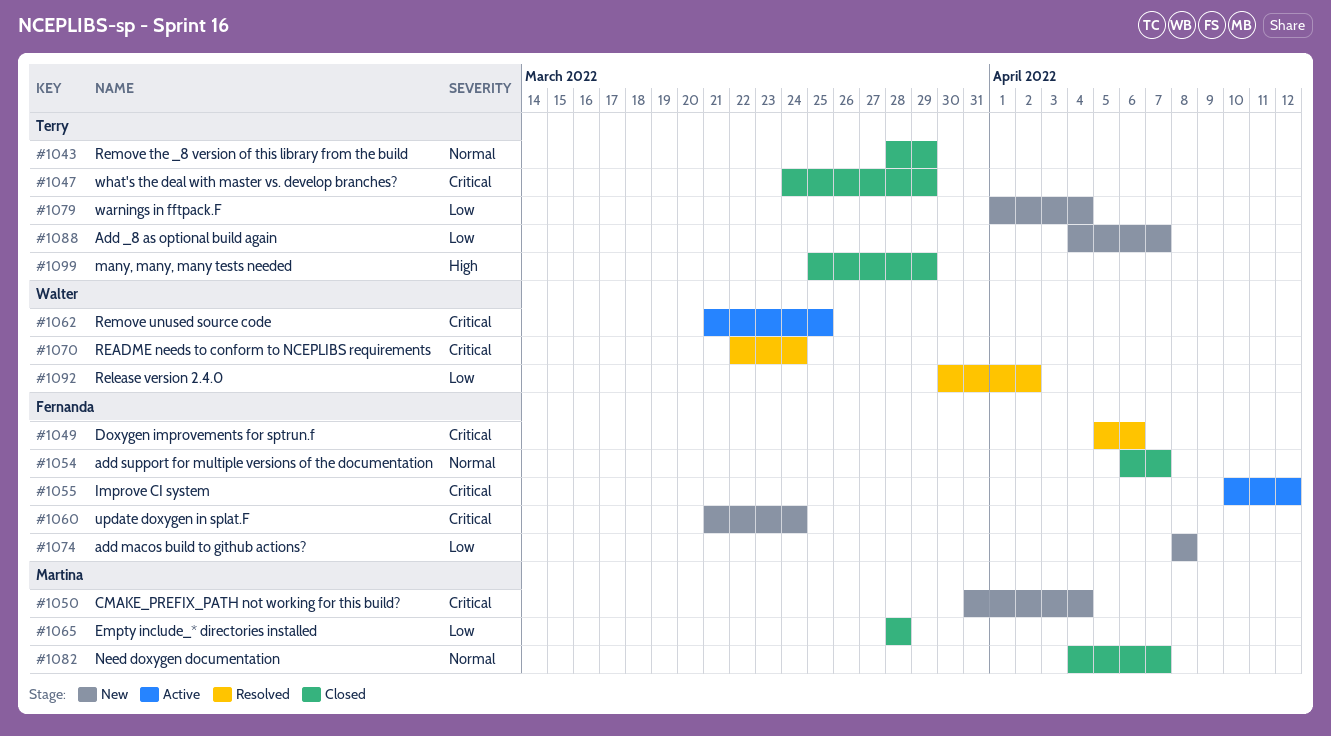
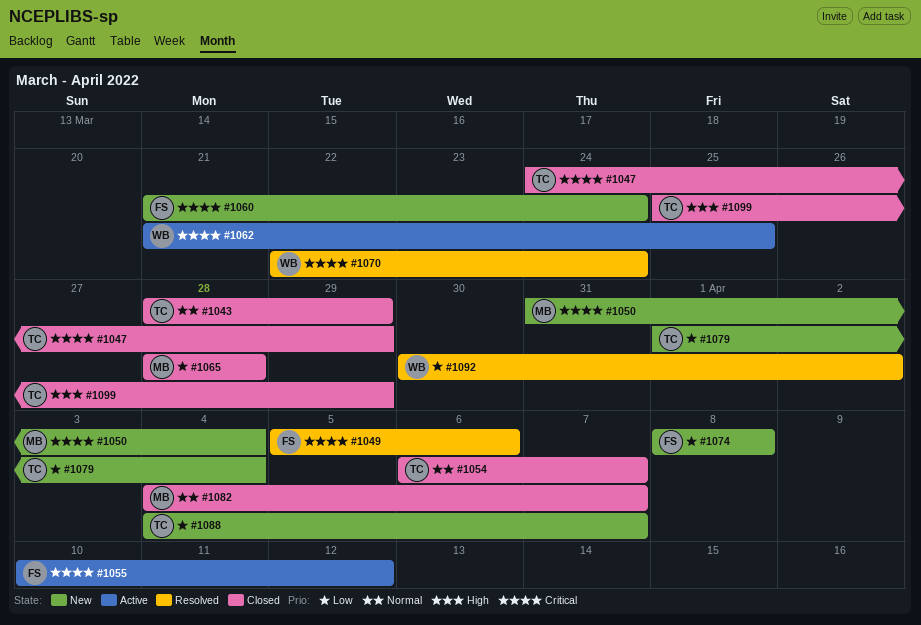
#1054, owner: Fernanda -> Terry

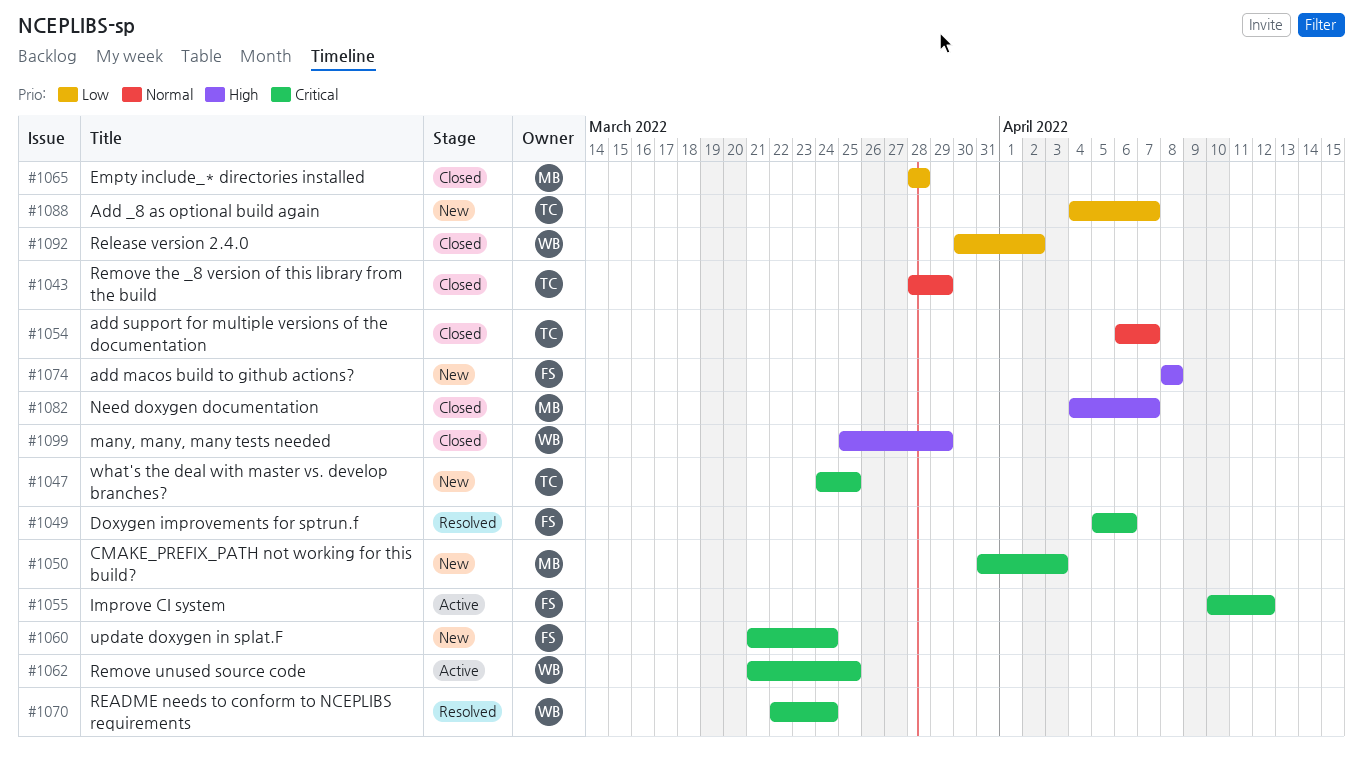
#1047, status: Closed -> New
#1047, due: Mar 29 -> Mar 25
#1050, due: Apr 4 -> Apr 3
#1074, priority: Low -> High
#1079: present -> none
#1082, priority: Normal -> High
#1092, status: Resolved -> Closed
#1099, owner: TC -> WB

